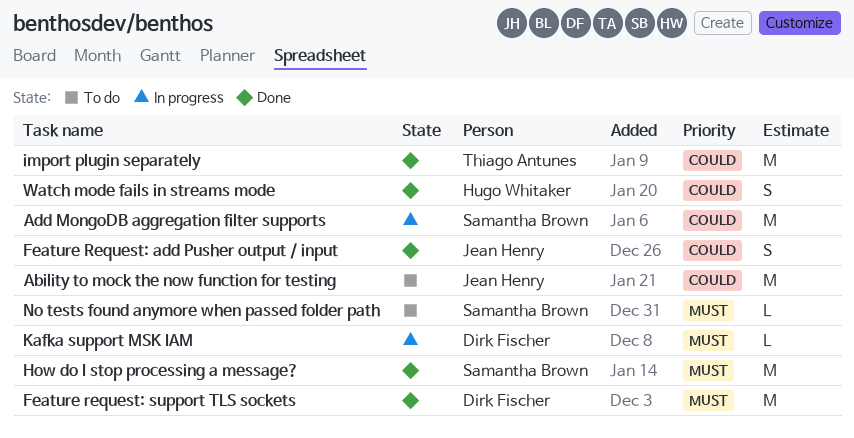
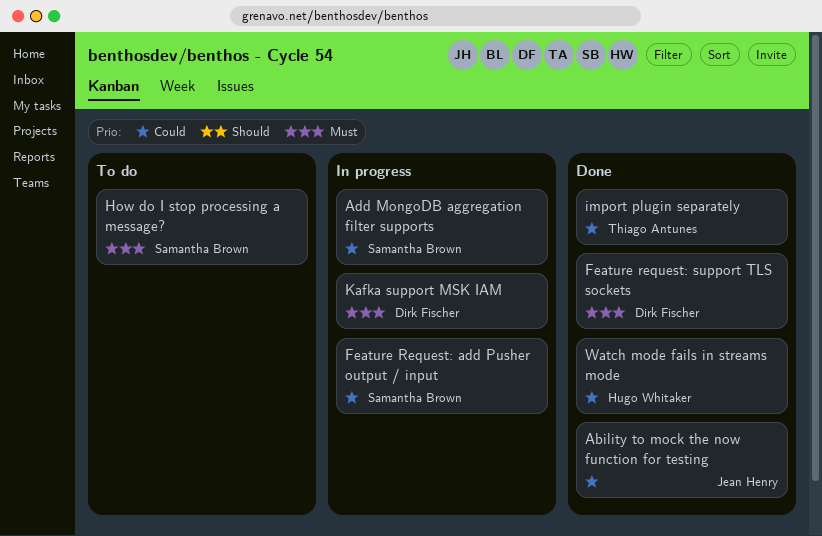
Ability to mock the now function for testing, status: To do -> Done
Feature Request: add Pusher output / input, status: Done -> In progress
Feature Request: add Pusher output / input, owner: Jean Henry -> Samantha Brown
How do I stop processing a message?, status: Done -> To do
No tests found anymore when passed folder path: present -> none

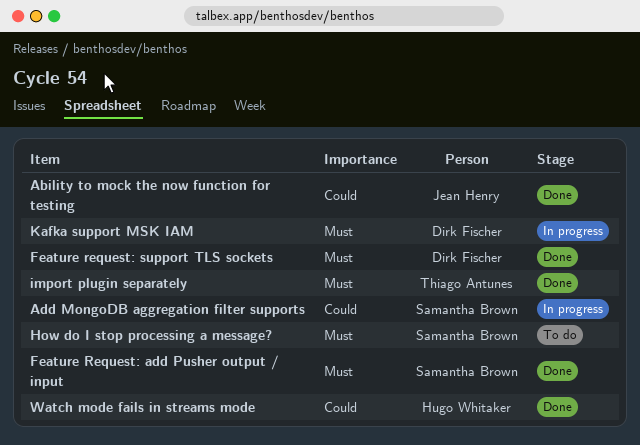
Feature Request: add Pusher output / input, status: In progress -> Done
Feature Request: add Pusher output / input, priority: Could -> Must
import plugin separately, priority: Could -> Must

